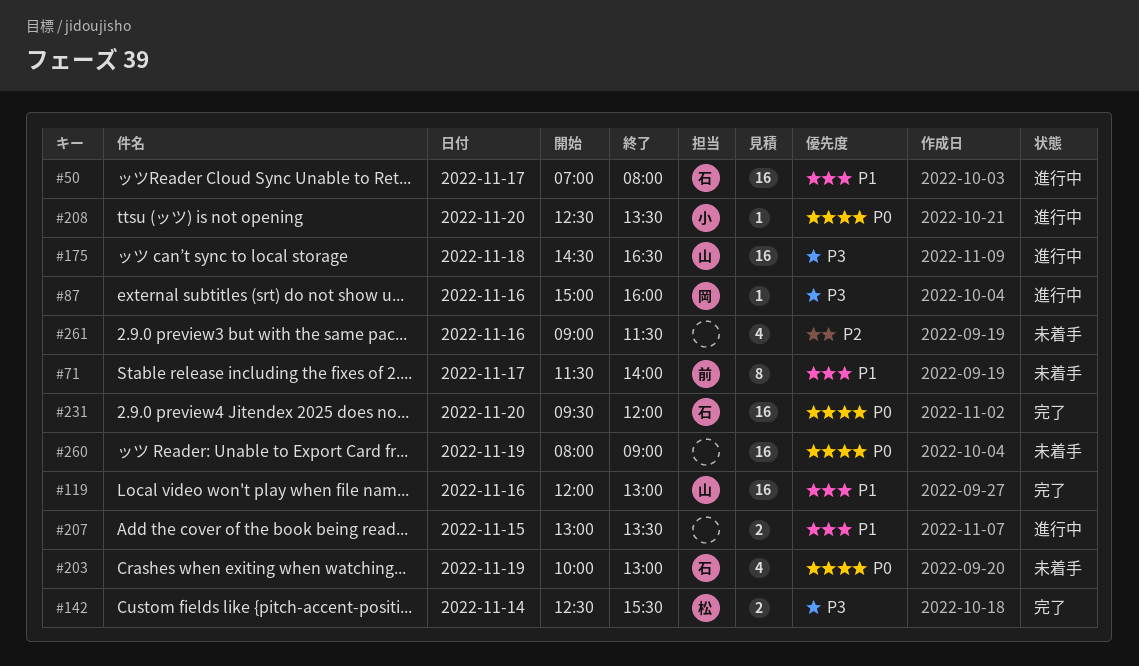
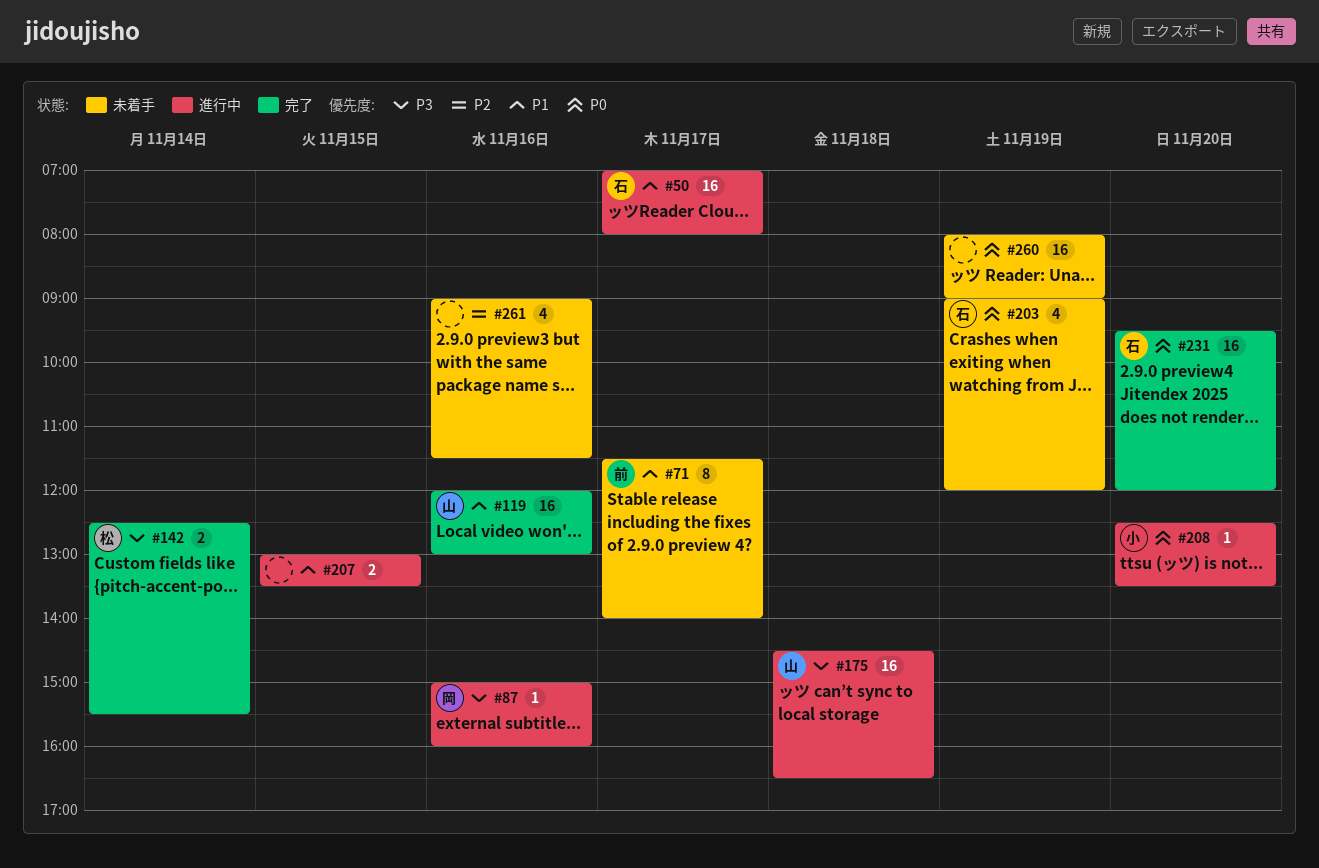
#203, begins: 10:00 -> 09:00
#203, ends: 13:00 -> 12:00

